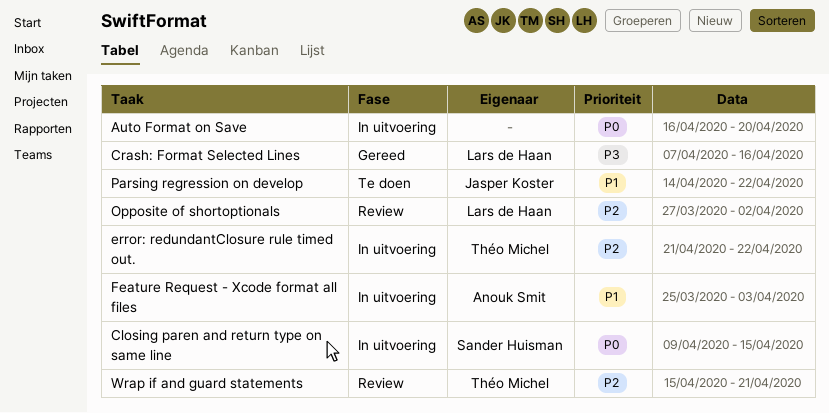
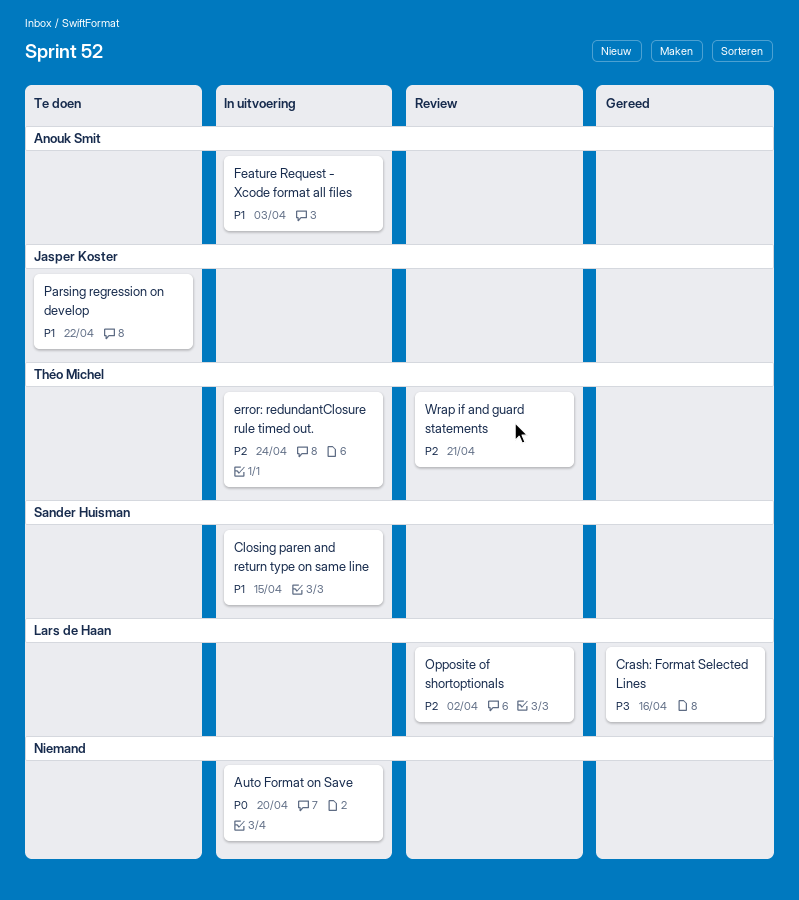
Closing paren and return type on same line, priority: P0 -> P1
error: redundantClosure rule timed out., due: Apr 22 -> Apr 24

